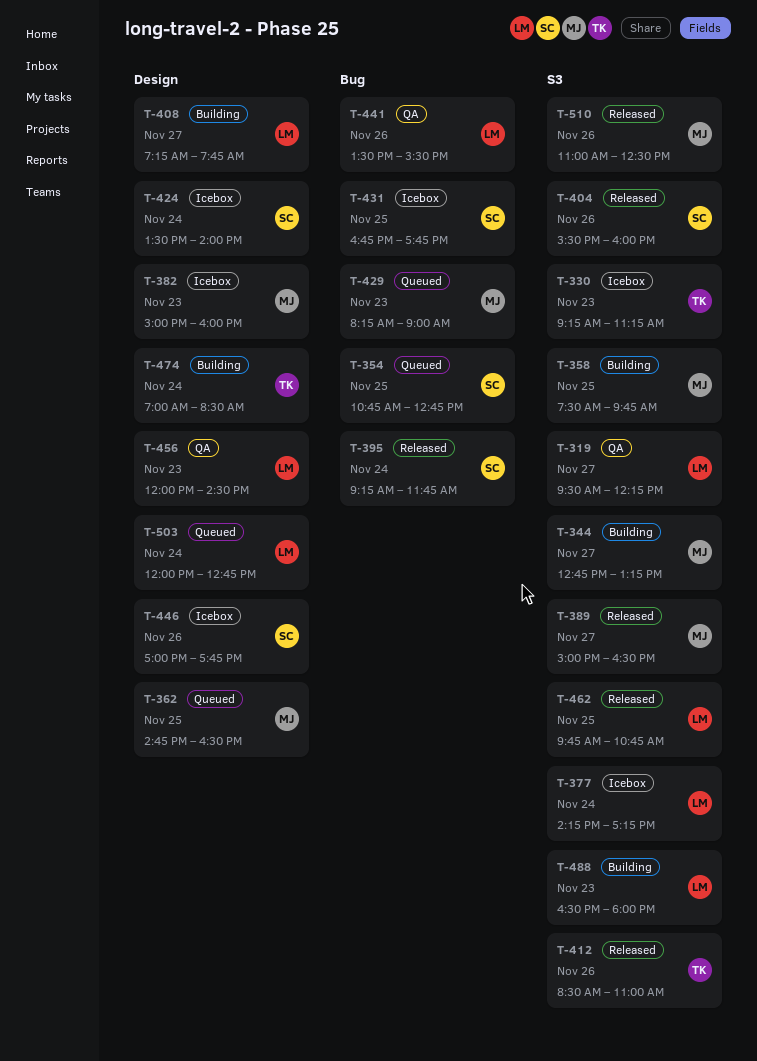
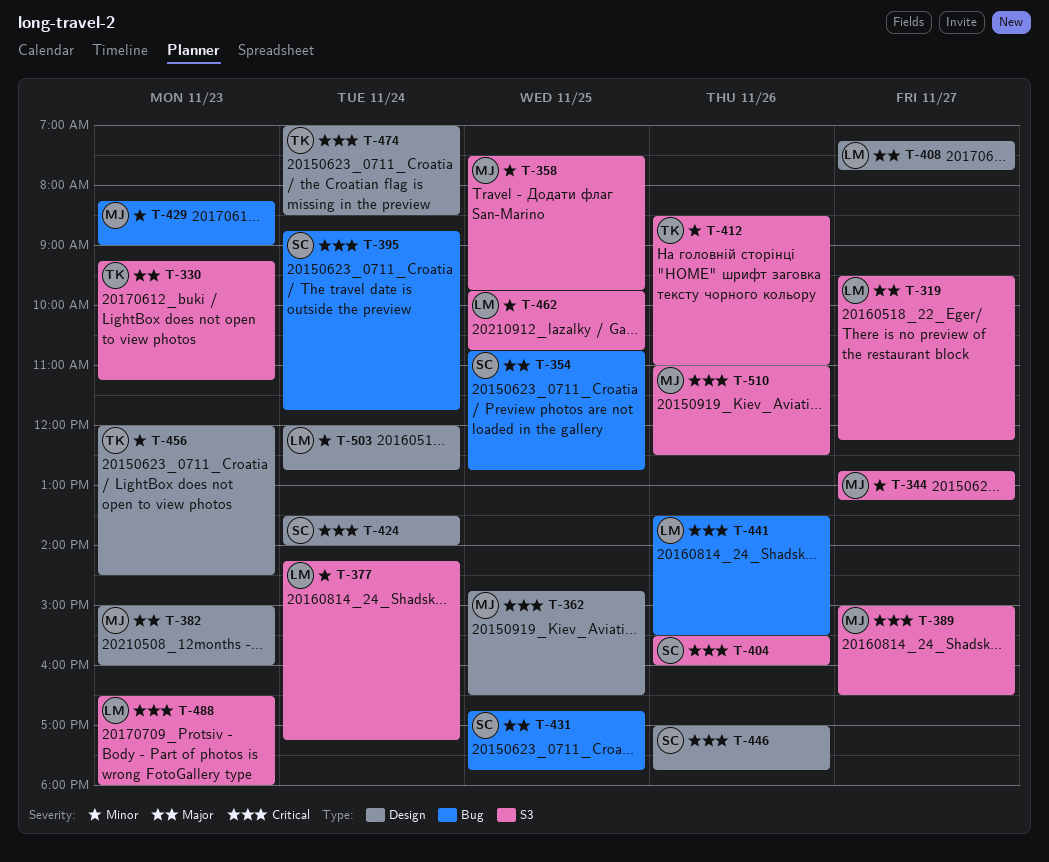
T-395, begins: 09:15 -> 08:45
T-456, owner: LM -> TK

